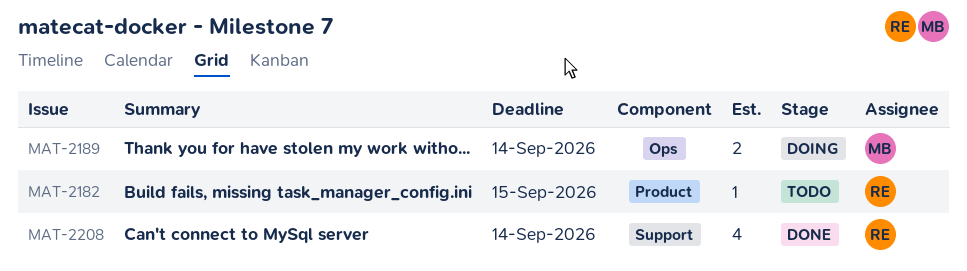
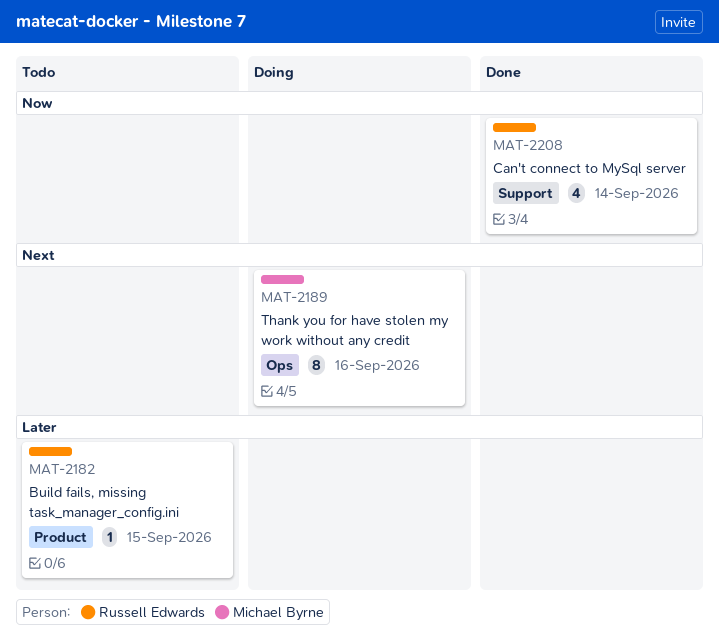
MAT-2189, estimate: 2 -> 8
MAT-2189, due: Sep 14 -> Sep 16

